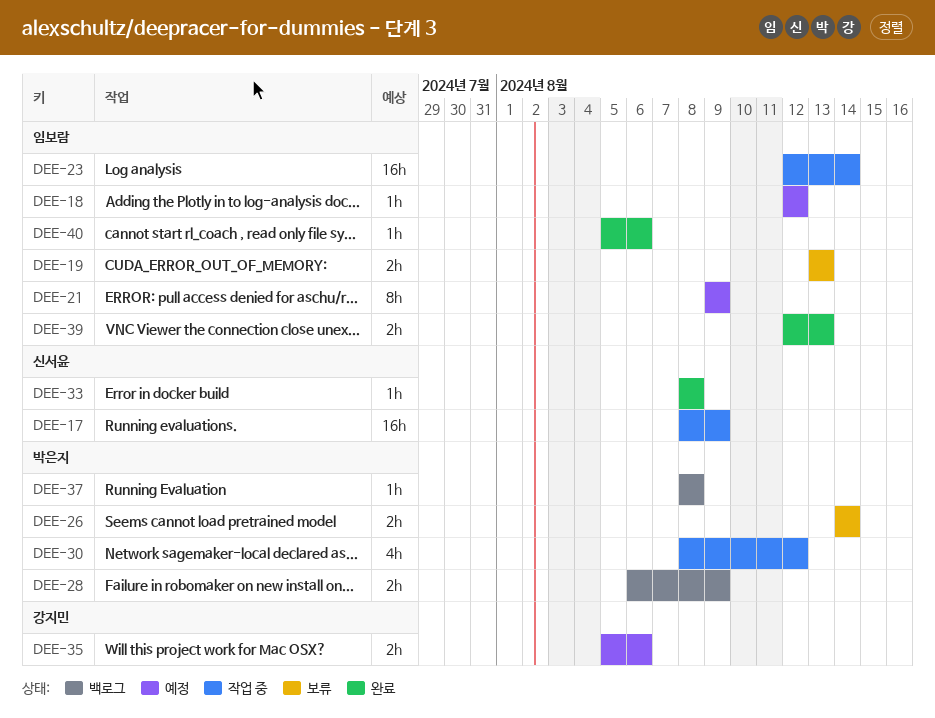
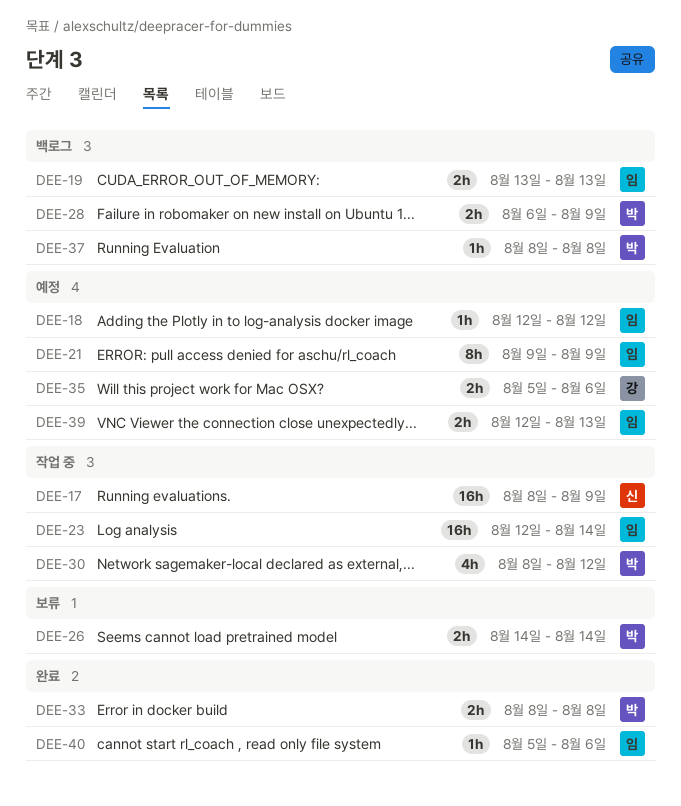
DEE-19, status: 보류 -> 백로그
DEE-33, owner: 신서윤 -> 박은지
DEE-33, estimate: 1h -> 2h
DEE-39, status: 완료 -> 예정

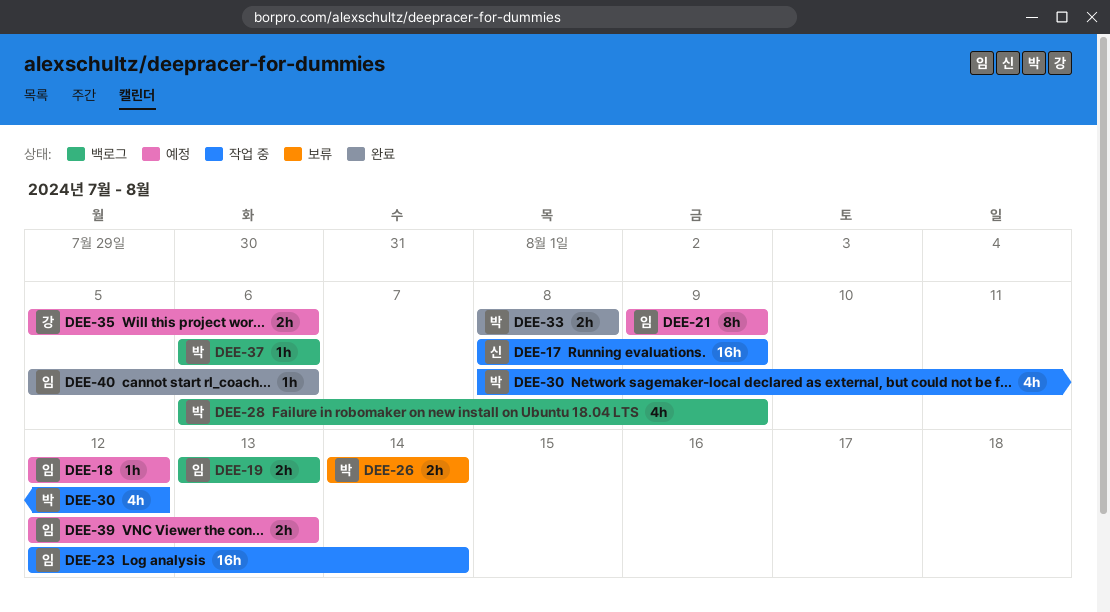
DEE-28, estimate: 2h -> 4h
DEE-37, start: Aug 8 -> Aug 6
DEE-37, due: Aug 8 -> Aug 6

